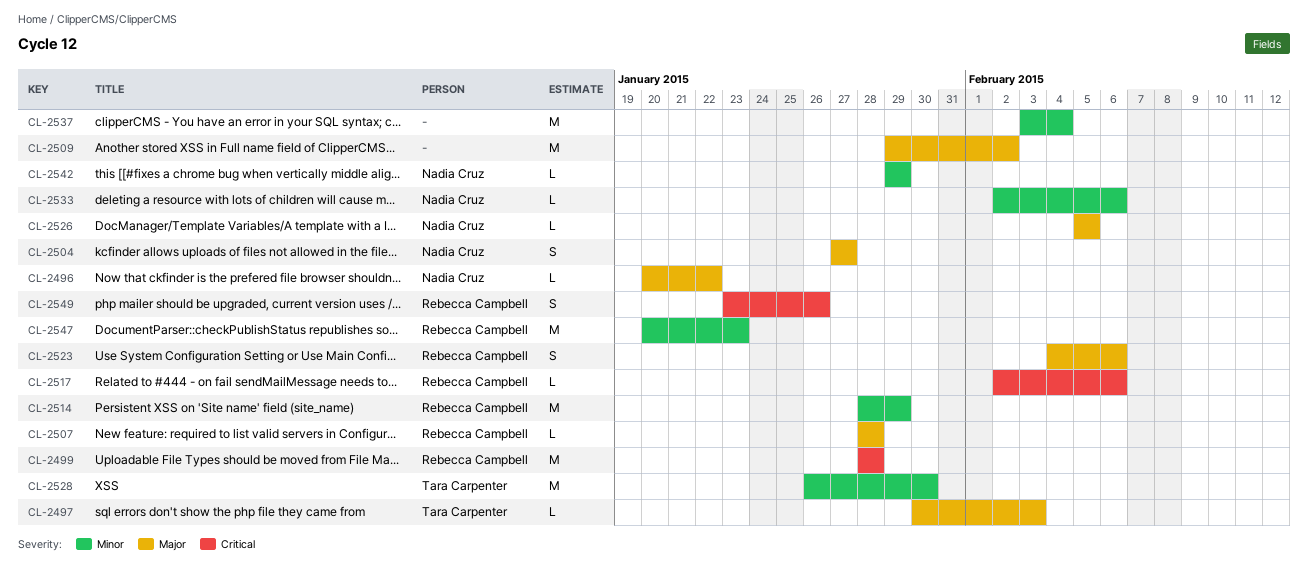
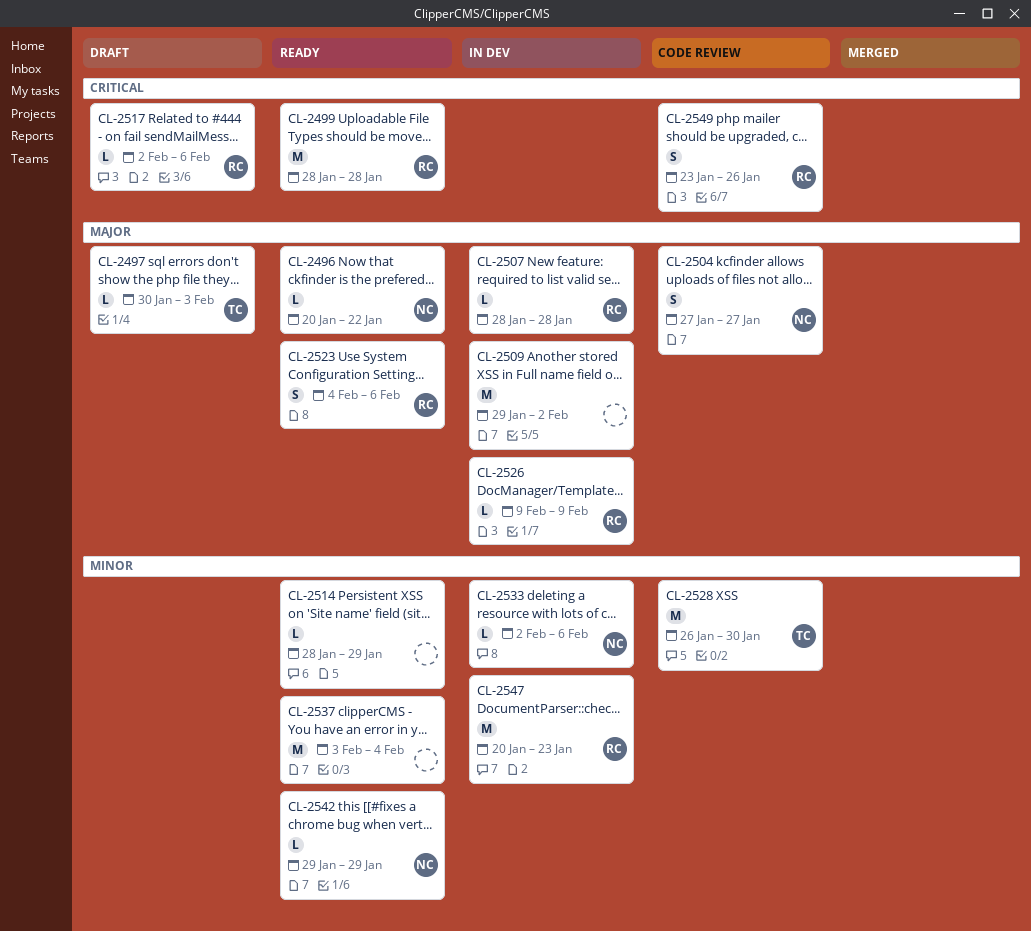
CL-2514, owner: Rebecca Campbell -> none
CL-2514, estimate: M -> L
CL-2526, owner: Nadia Cruz -> Rebecca Campbell
CL-2526, start: Feb 5 -> Feb 9
CL-2526, due: Feb 5 -> Feb 9

